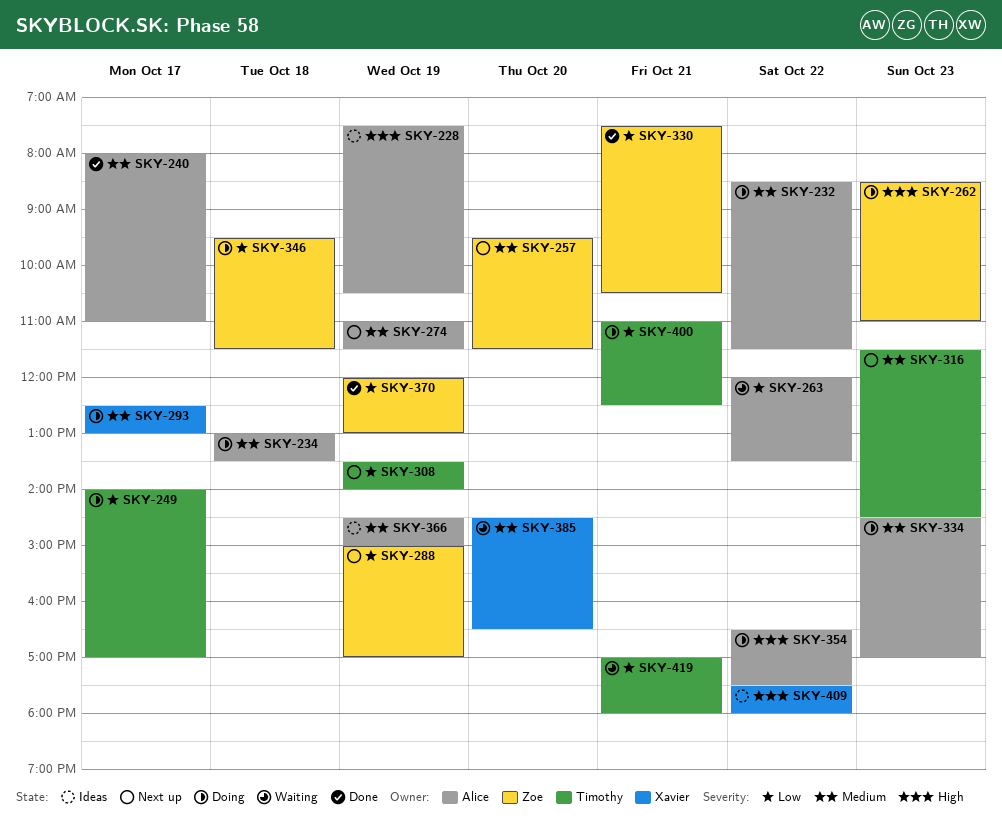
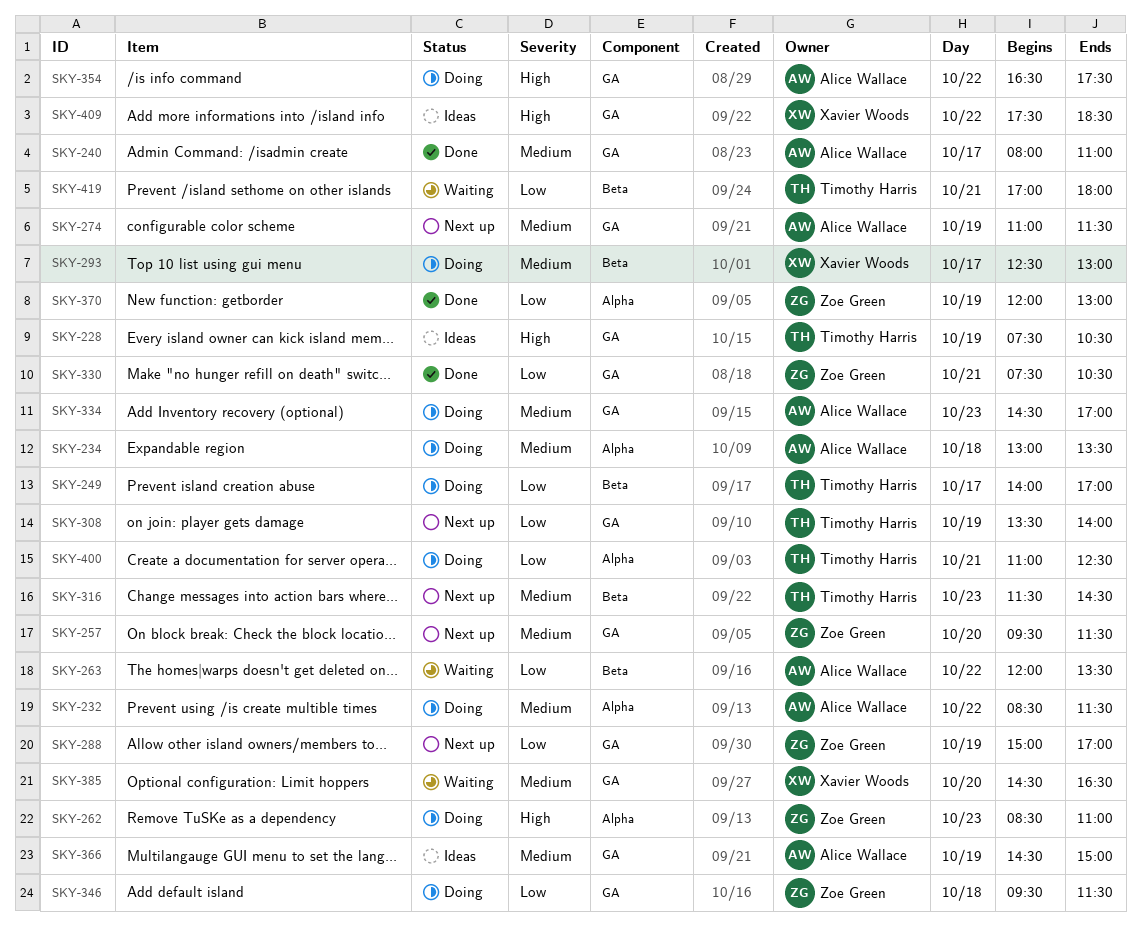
SKY-228, owner: Alice Wallace -> Timothy Harris
SKY-409, ends: 18:00 -> 18:30

